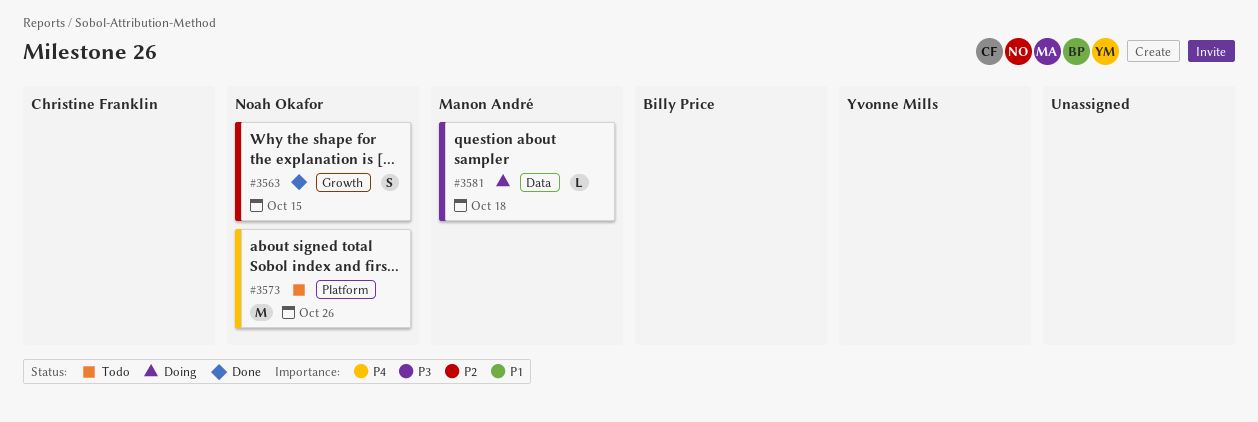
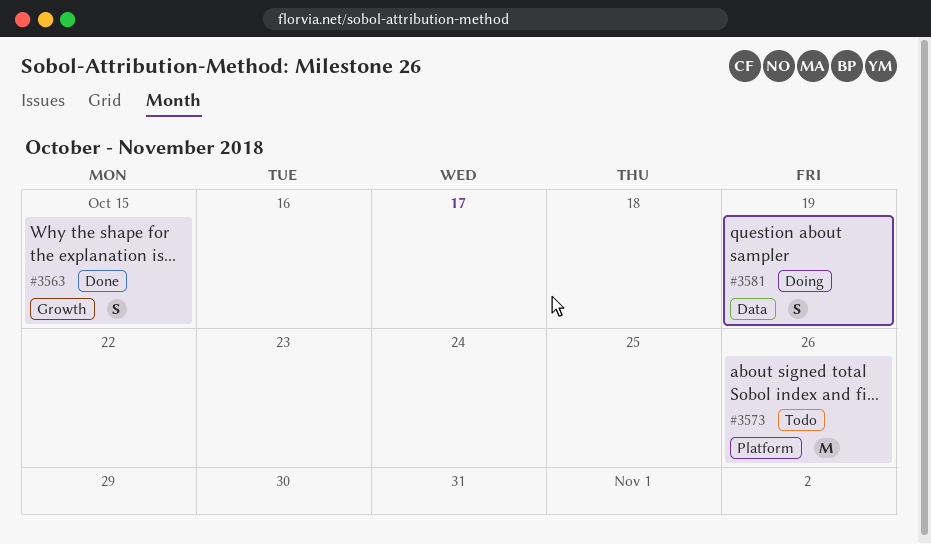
#3581, estimate: L -> S
#3581, due: Oct 18 -> Oct 19

